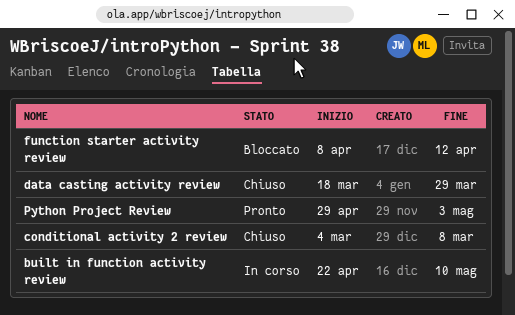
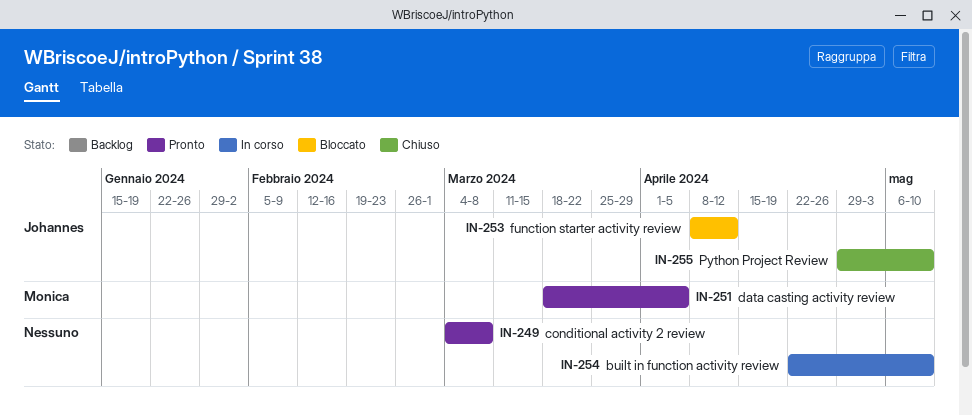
conditional activity 2 review, status: Chiuso -> Pronto
data casting activity review, status: Chiuso -> Pronto
data casting activity review, due: Mar 29 -> Apr 5
Python Project Review, status: Pronto -> Chiuso
Python Project Review, due: May 3 -> May 10

